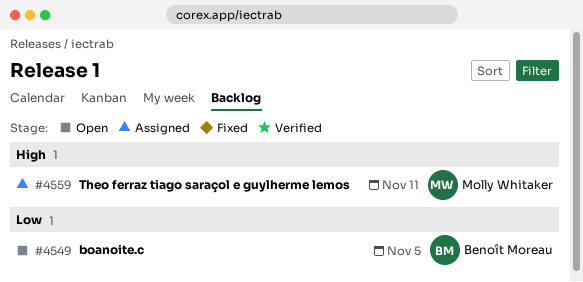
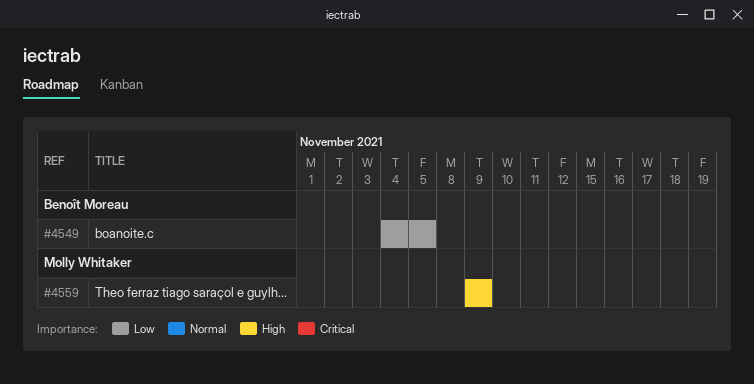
#4559, due: Nov 11 -> Nov 9

